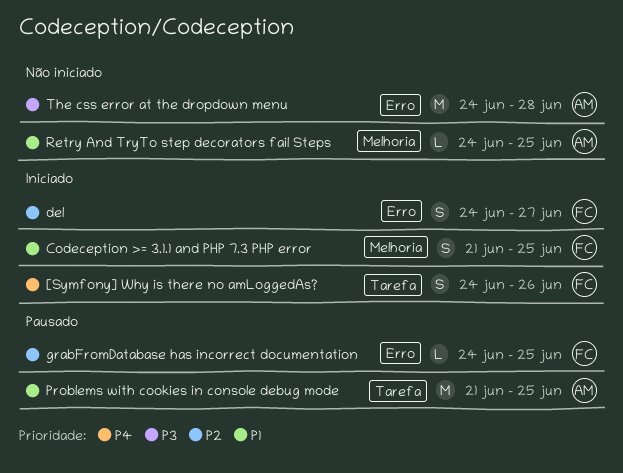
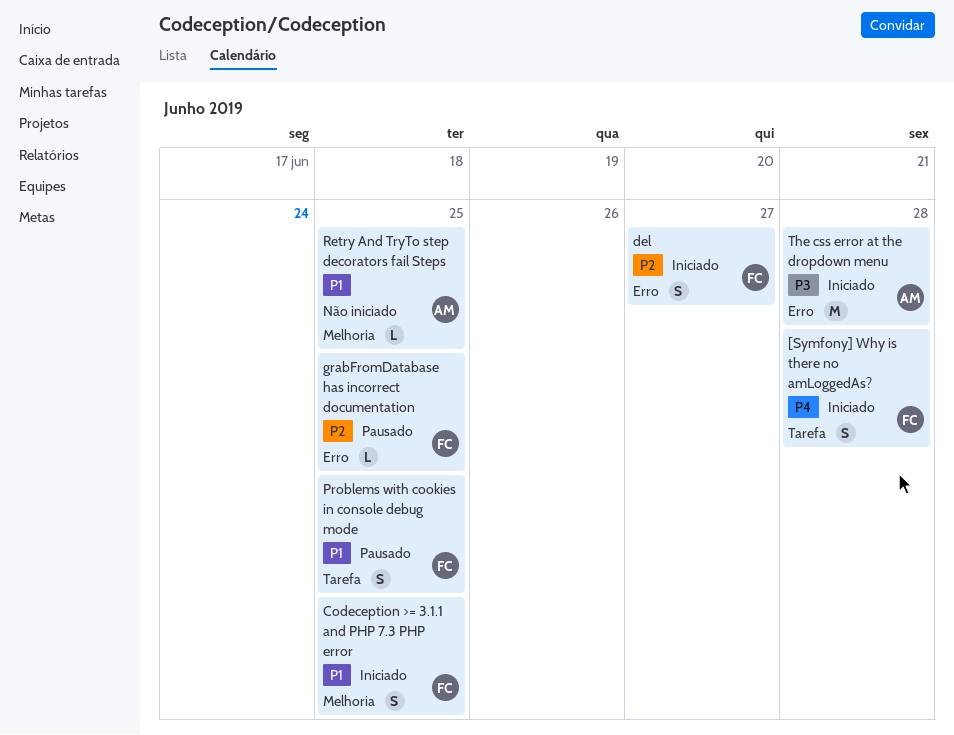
[Symfony] Why is there no amLoggedAs?, due: Jun 26 -> Jun 28
Problems with cookies in console debug mode, owner: AM -> FC
Problems with cookies in console debug mode, estimate: M -> S
The css error at the dropdown menu, status: Não iniciado -> Iniciado

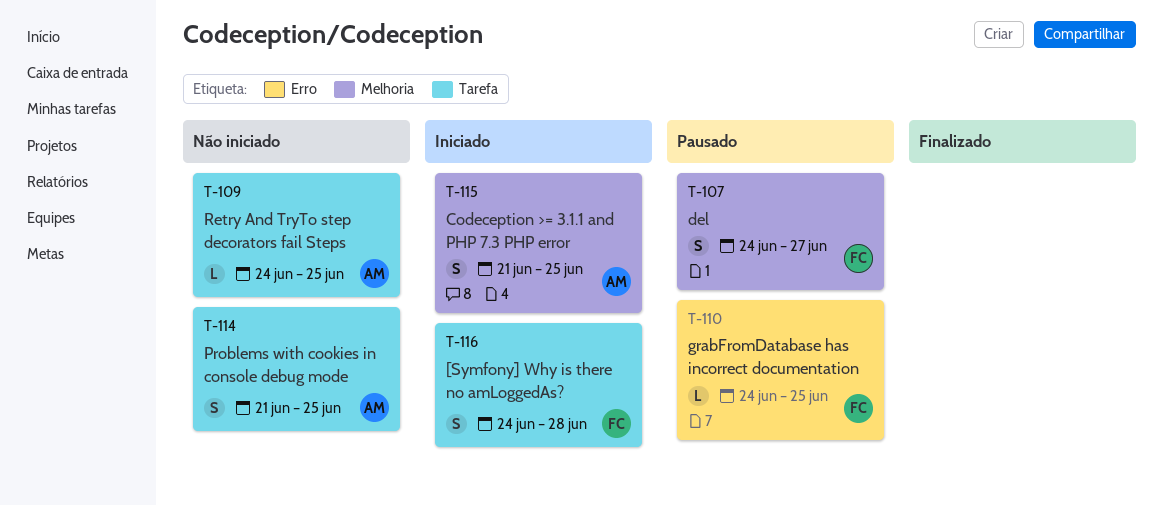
Codeception >= 3.1.1 and PHP 7.3 PHP error, owner: FC -> AM
del, status: Iniciado -> Pausado
del, label: Erro -> Melhoria
Problems with cookies in console debug mode, status: Pausado -> Não iniciado
Problems with cookies in console debug mode, owner: FC -> AM
Retry And TryTo step decorators fail Steps, label: Melhoria -> Tarefa
The css error at the dropdown menu: present -> none

